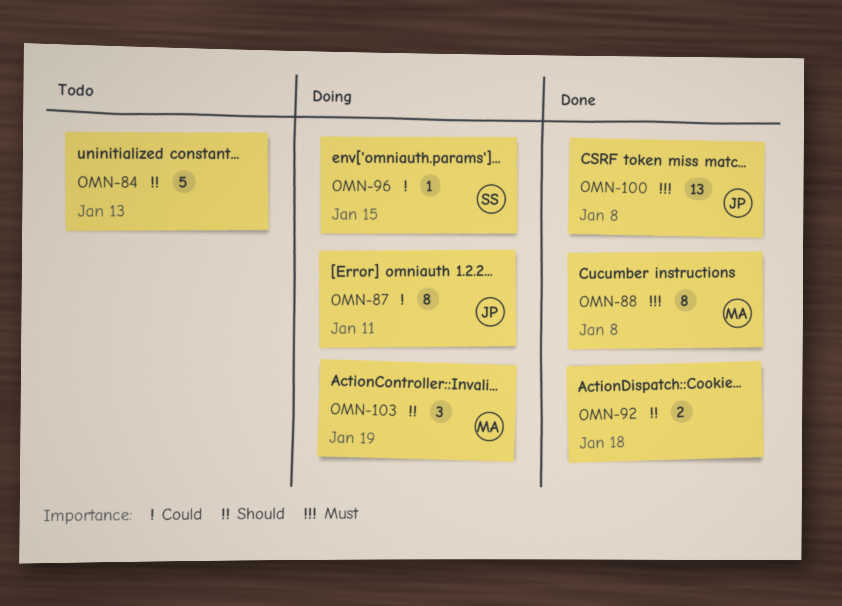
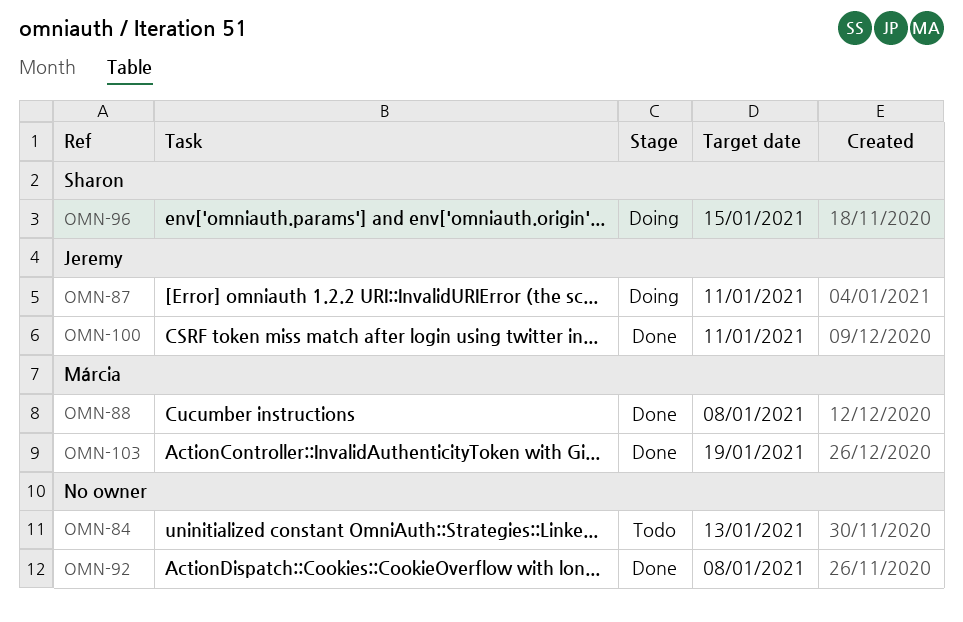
OMN-92, due: Jan 18 -> Jan 8
OMN-100, due: Jan 8 -> Jan 11
OMN-103, status: Doing -> Done

